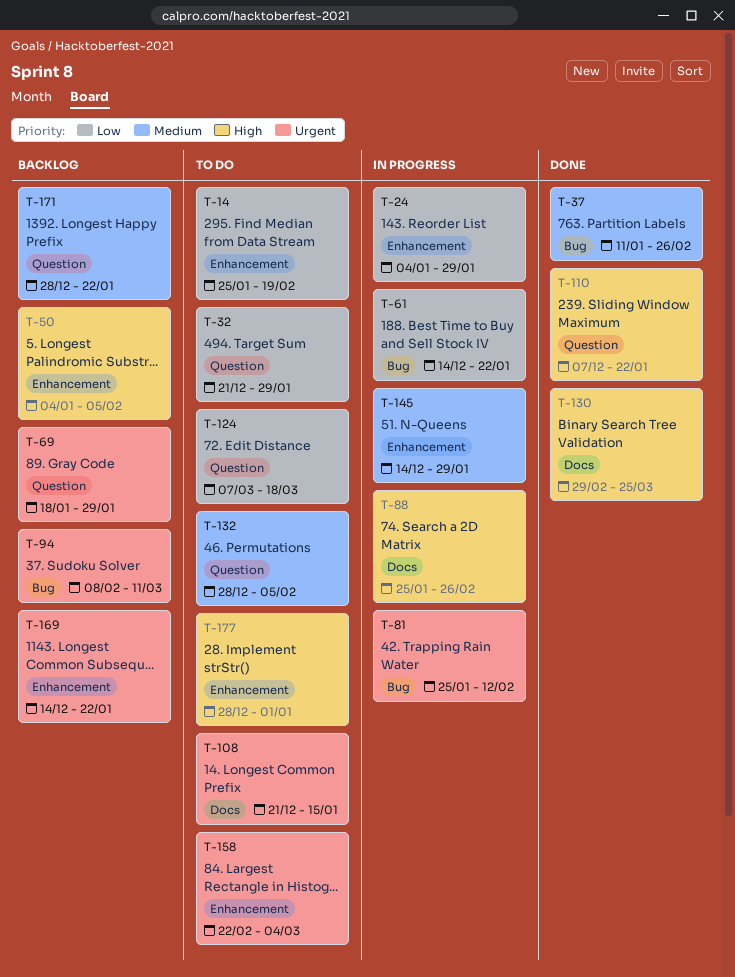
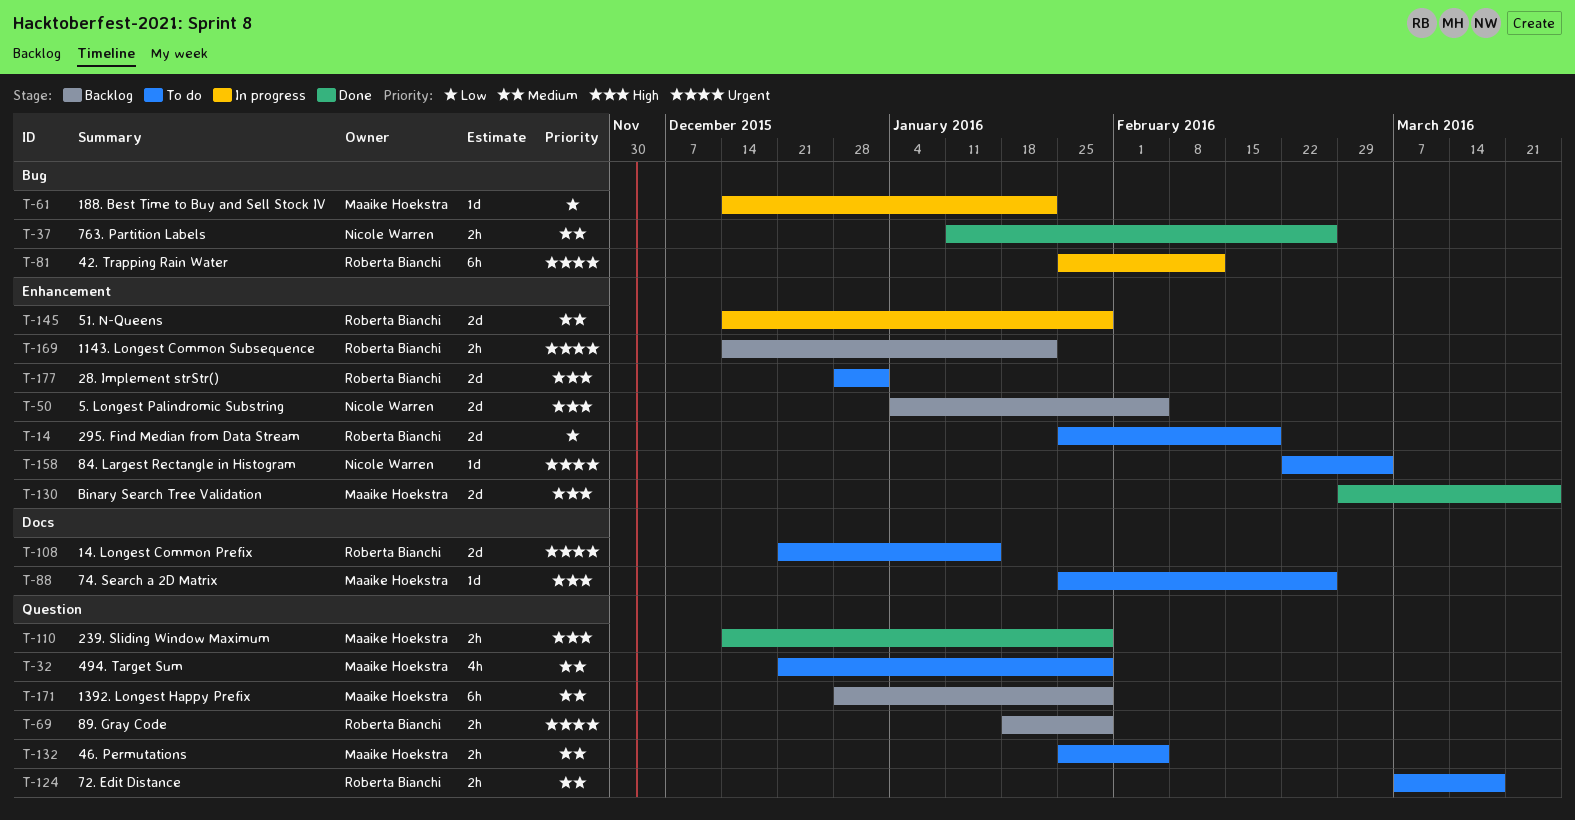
T-24: present -> none
T-32, priority: Low -> Medium
T-88, status: In progress -> To do
T-94: present -> none
T-110, start: Dec 7 -> Dec 14
T-110, due: Jan 22 -> Jan 29
T-124, priority: Low -> Medium
T-130, label: Docs -> Enhancement
T-132, start: Dec 28 -> Jan 25
T-171, due: Jan 22 -> Jan 29

